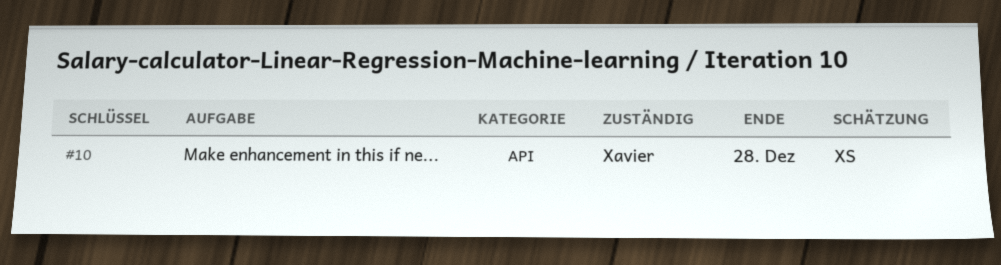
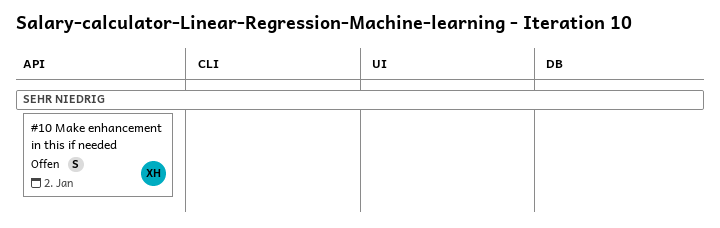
#10, estimate: XS -> S
#10, due: Dec 28 -> Jan 2

